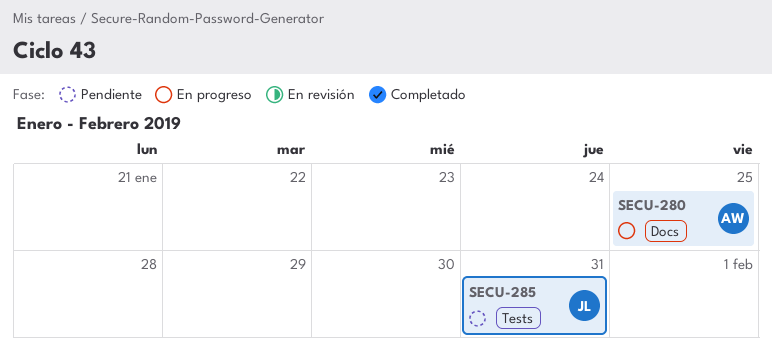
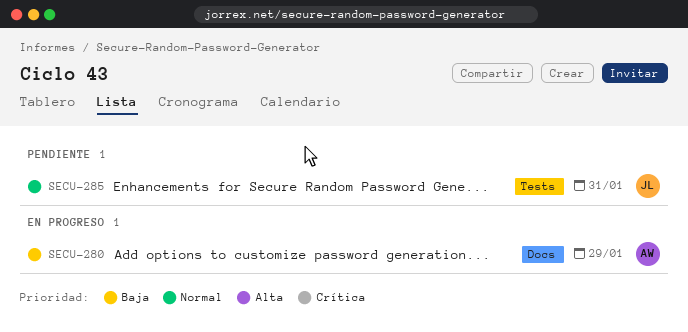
SECU-280, due: Jan 25 -> Jan 29

